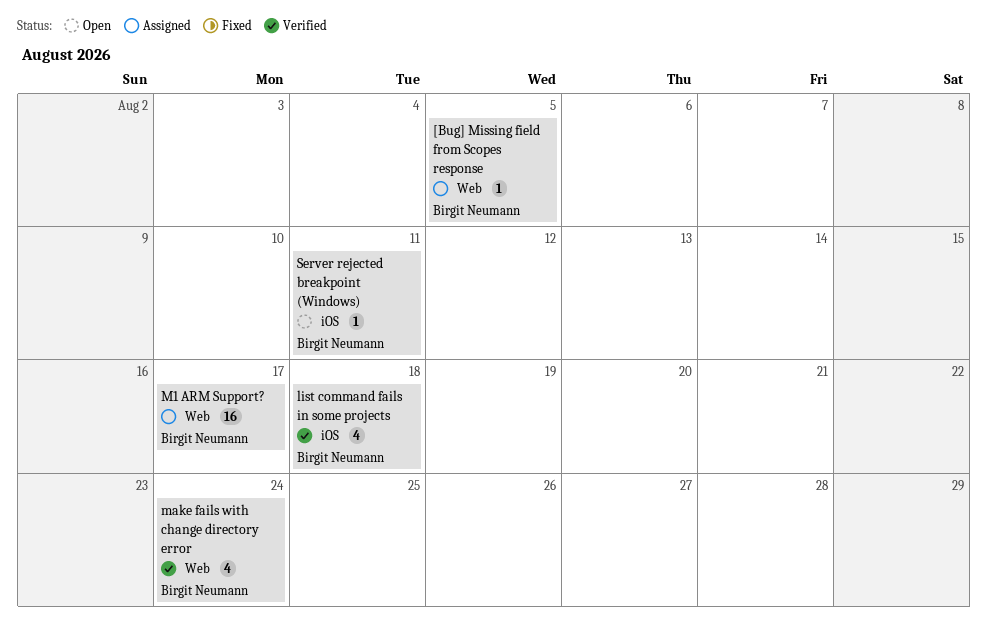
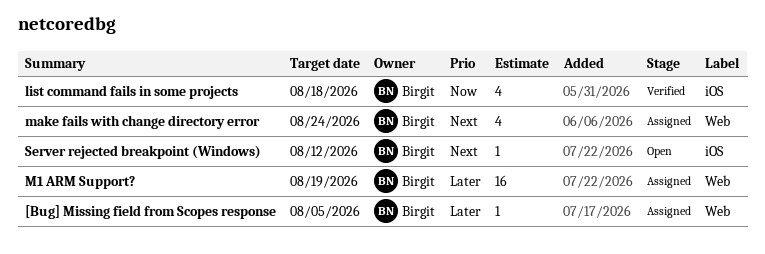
M1 ARM Support?, due: Aug 17 -> Aug 19
make fails with change directory error, status: Verified -> Assigned
Server rejected breakpoint (Windows), due: Aug 11 -> Aug 12

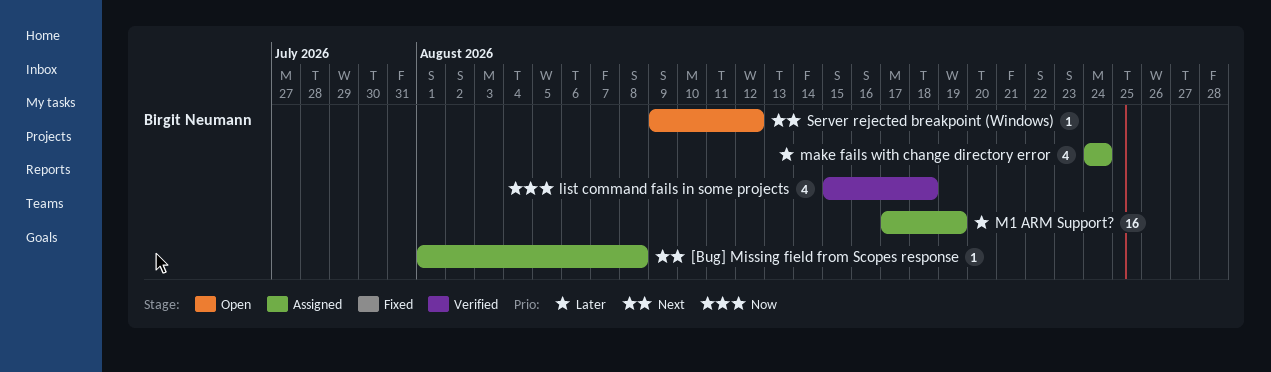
[Bug] Missing field from Scopes response, priority: Later -> Next
[Bug] Missing field from Scopes response, due: Aug 5 -> Aug 8
make fails with change directory error, priority: Next -> Later

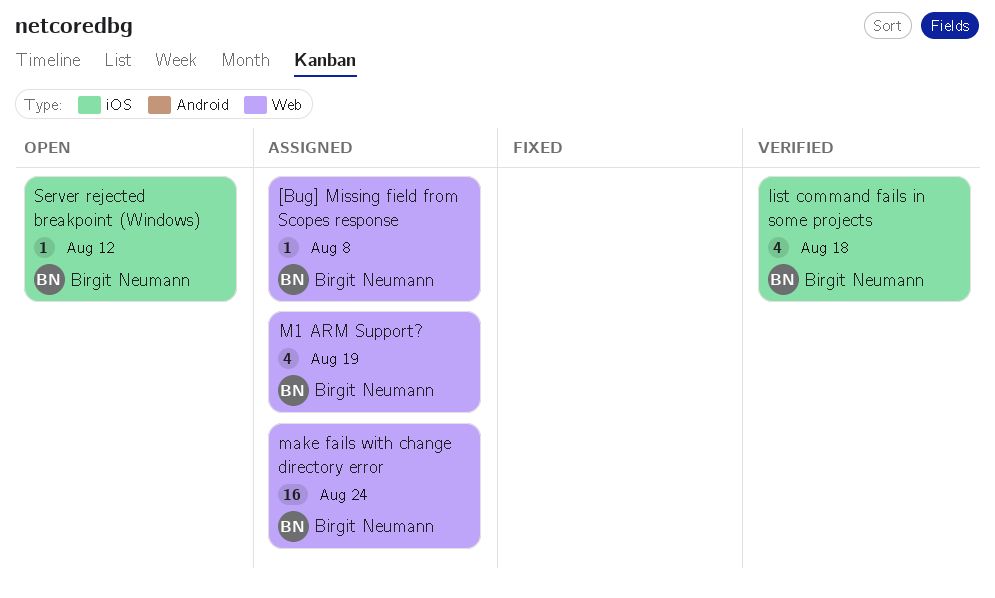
M1 ARM Support?, estimate: 16 -> 4
make fails with change directory error, estimate: 4 -> 16

